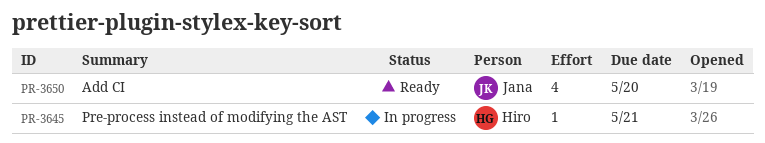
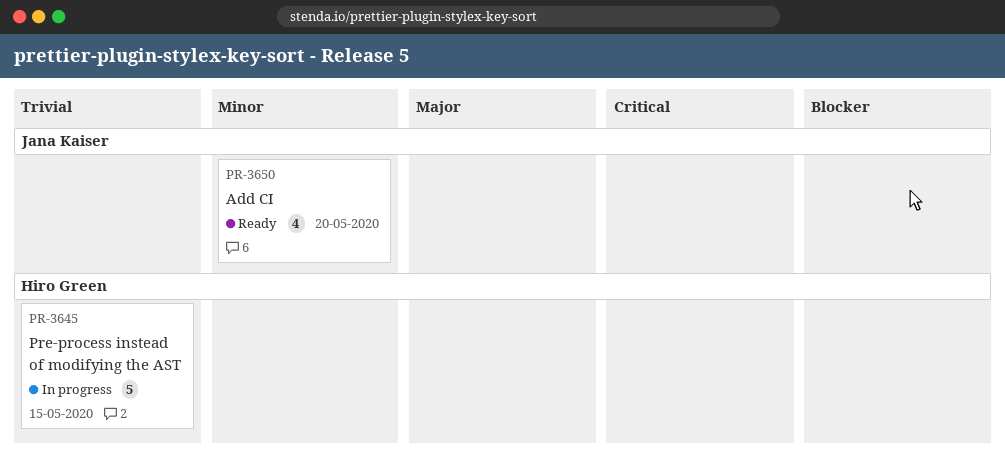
PR-3645, estimate: 1 -> 5
PR-3645, due: May 21 -> May 15

